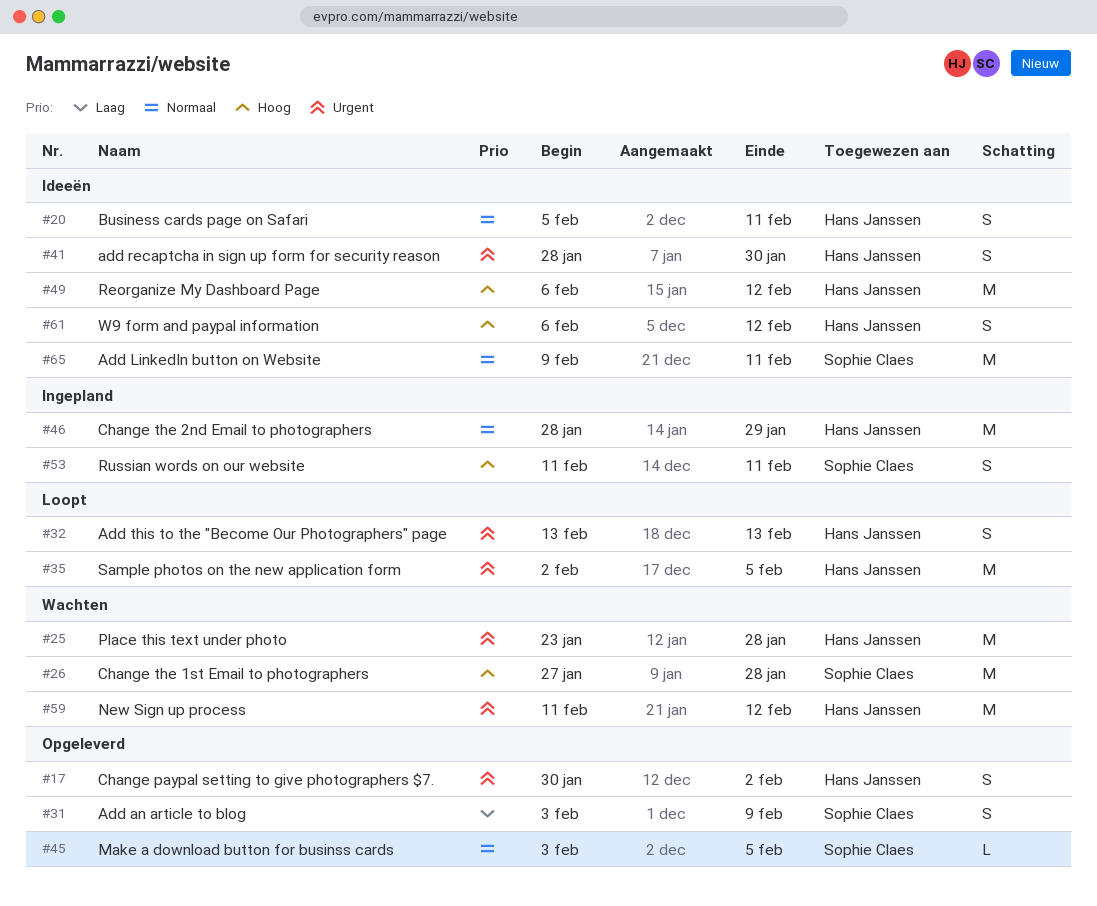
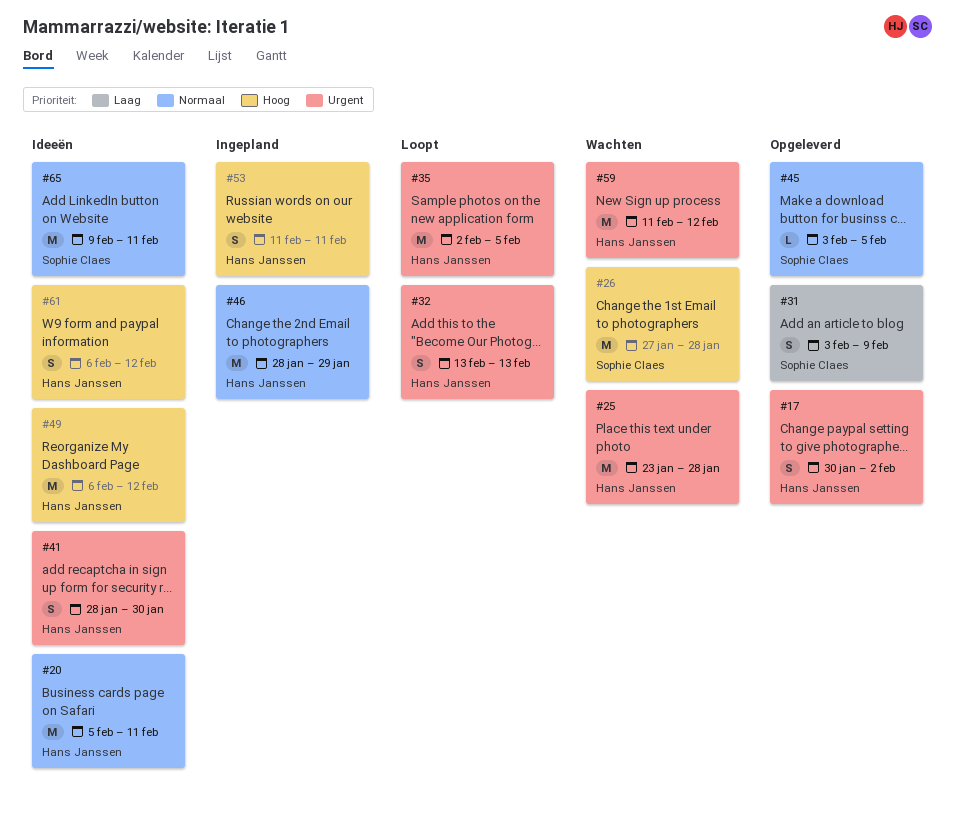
#20, estimate: S -> M
#53, owner: Sophie Claes -> Hans Janssen

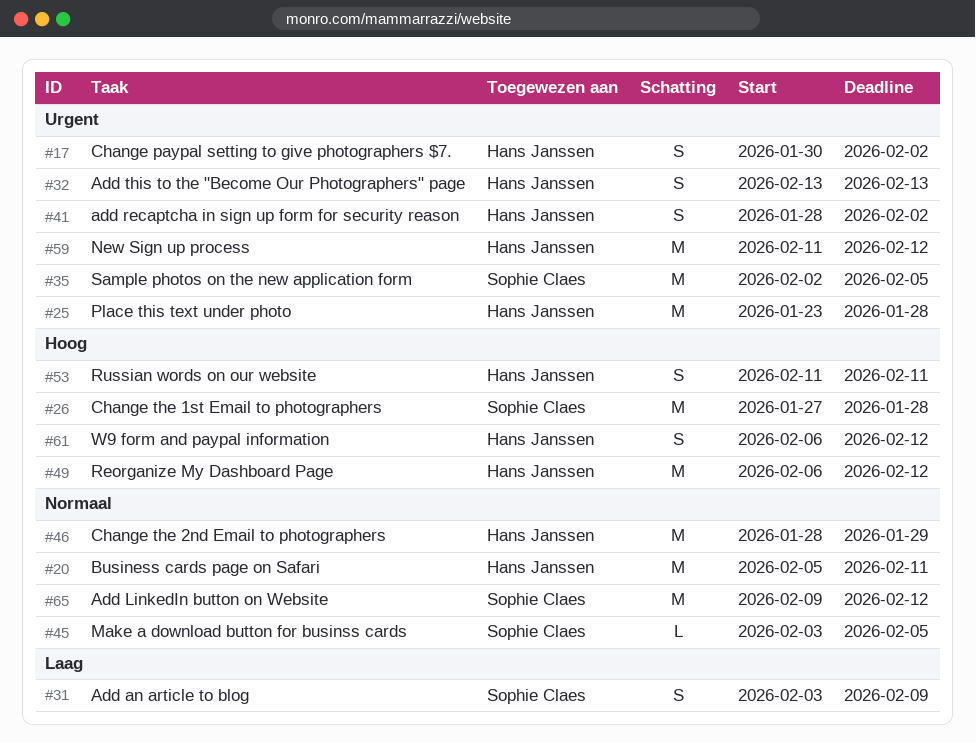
#35, owner: Hans Janssen -> Sophie Claes
#41, due: Jan 30 -> Feb 2
#65, due: Feb 11 -> Feb 12

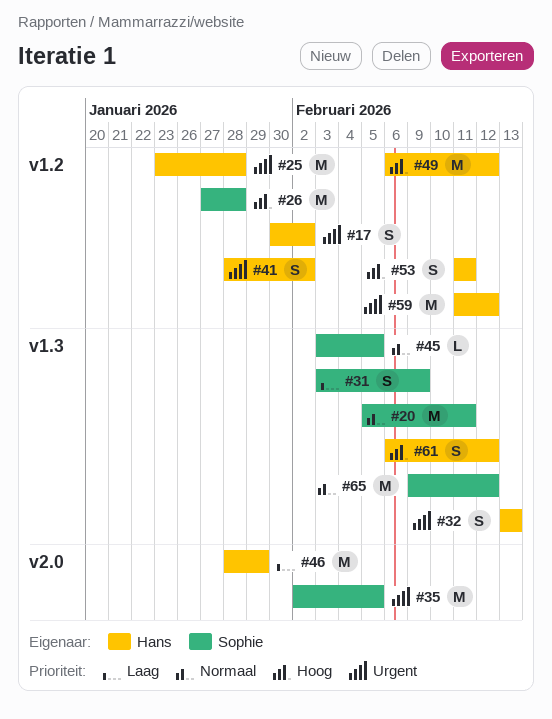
#20, owner: Hans Janssen -> Sophie Claes
#46, priority: Normaal -> Laag

